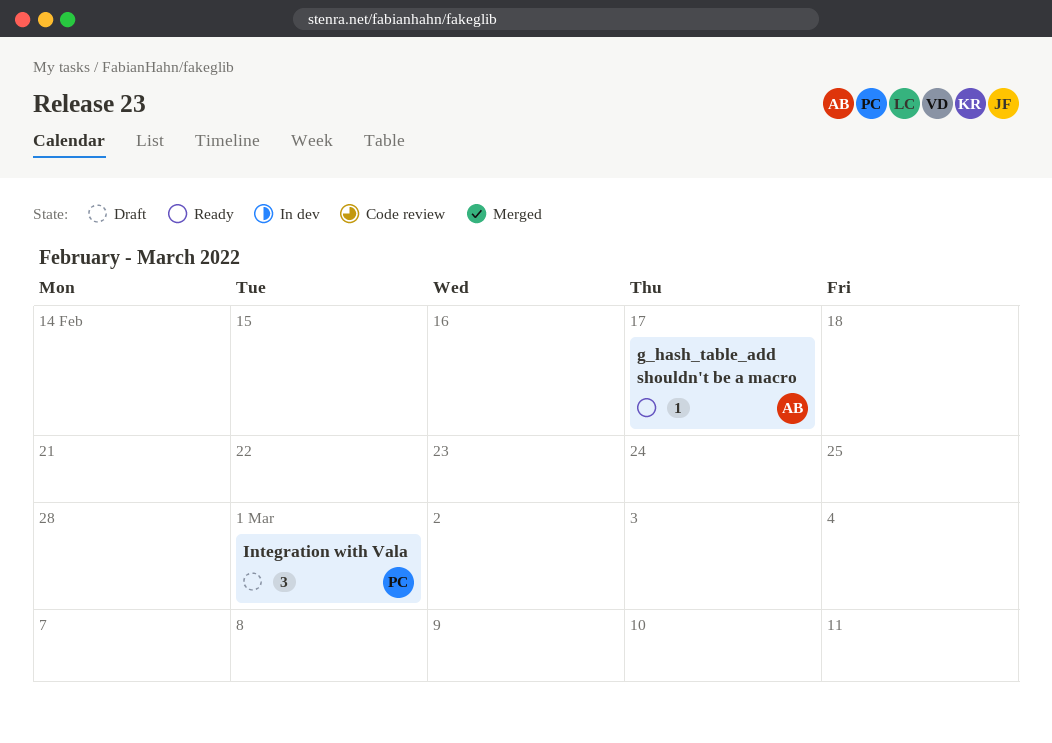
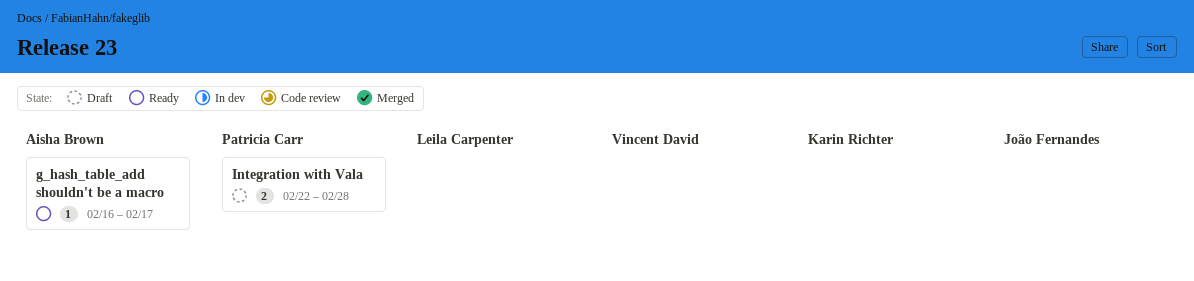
Integration with Vala, estimate: 3 -> 2
Integration with Vala, due: Mar 1 -> Feb 28

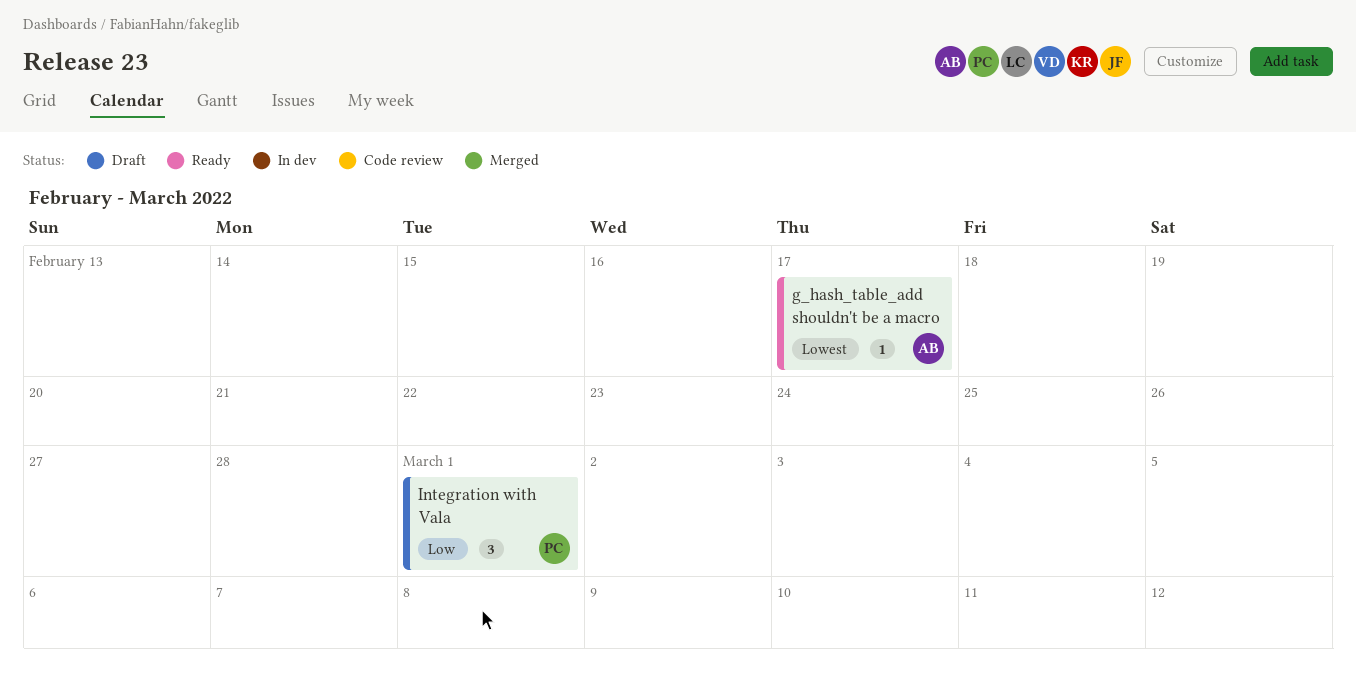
Integration with Vala, estimate: 2 -> 3
Integration with Vala, due: Feb 28 -> Mar 1

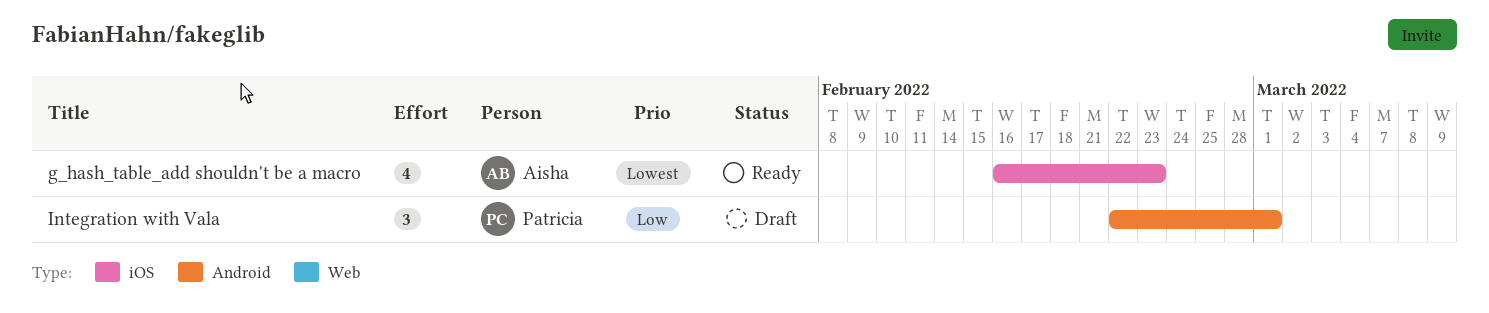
g_hash_table_add shouldn't be a macro, estimate: 1 -> 4
g_hash_table_add shouldn't be a macro, due: Feb 17 -> Feb 23

